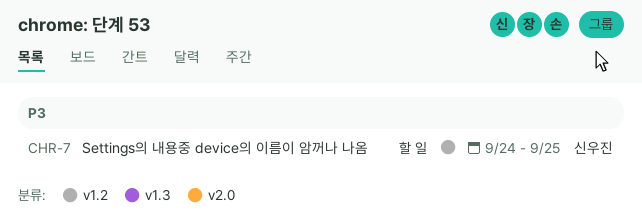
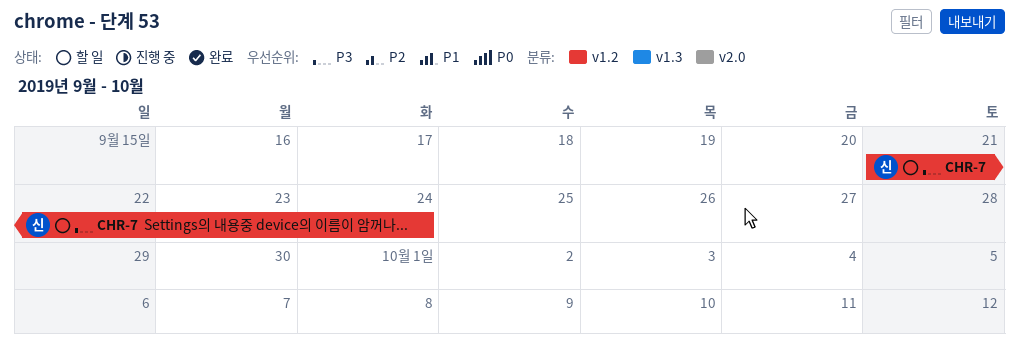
CHR-7, start: Sep 24 -> Sep 21
CHR-7, due: Sep 25 -> Sep 24

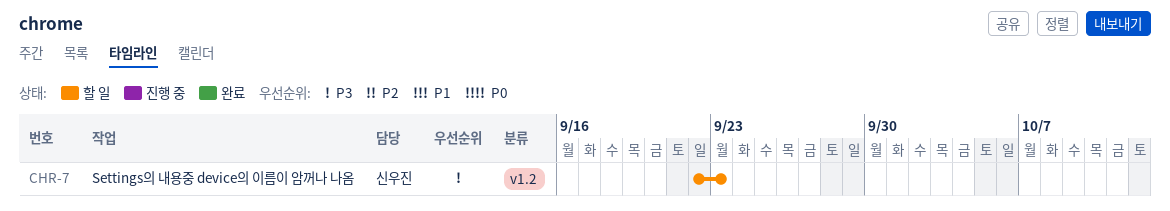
CHR-7, start: Sep 21 -> Sep 22
CHR-7, due: Sep 24 -> Sep 23

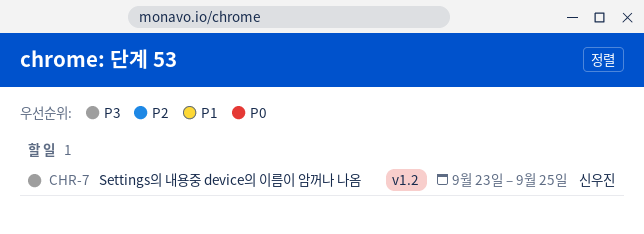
CHR-7, start: Sep 22 -> Sep 23
CHR-7, due: Sep 23 -> Sep 25

